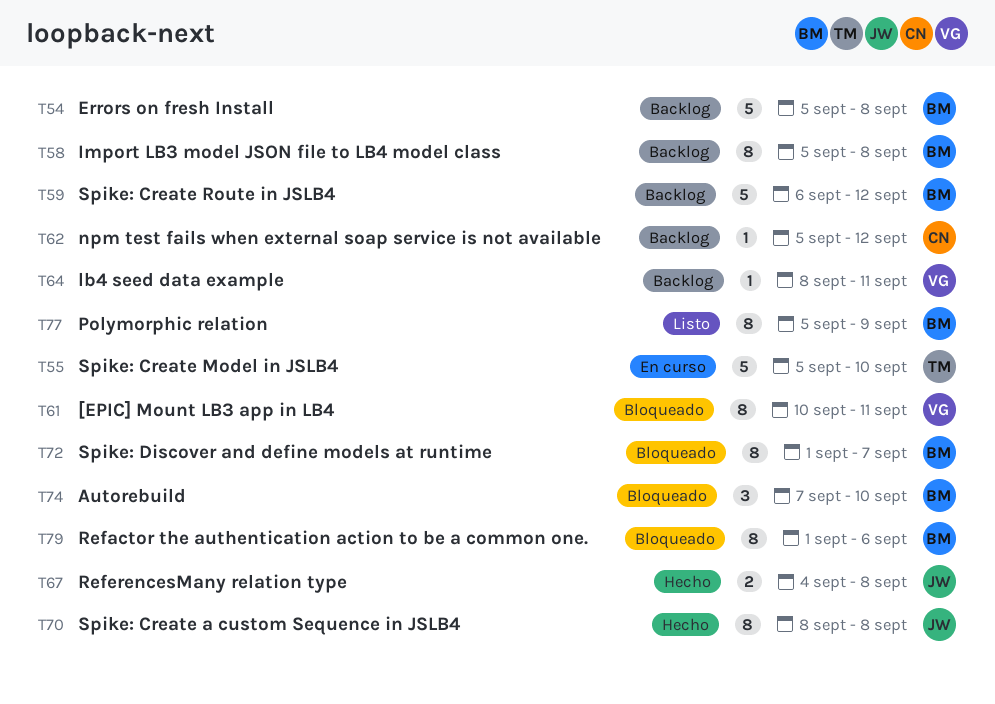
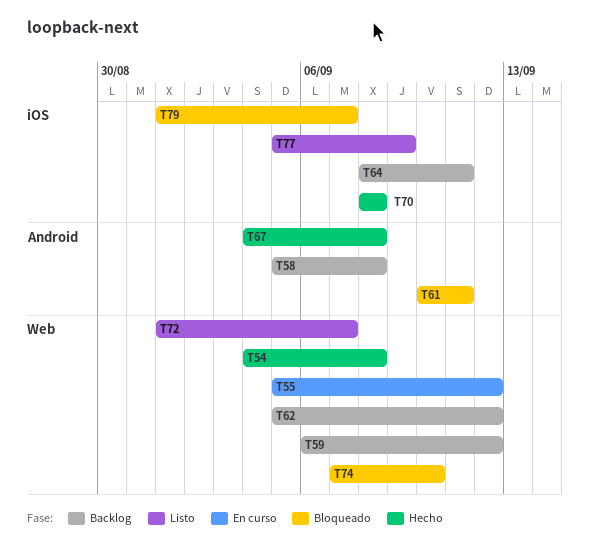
T54, status: Backlog -> Hecho
T54, start: Sep 5 -> Sep 4
T55, due: Sep 10 -> Sep 12
T72, status: Bloqueado -> Listo
T79, due: Sep 6 -> Sep 7

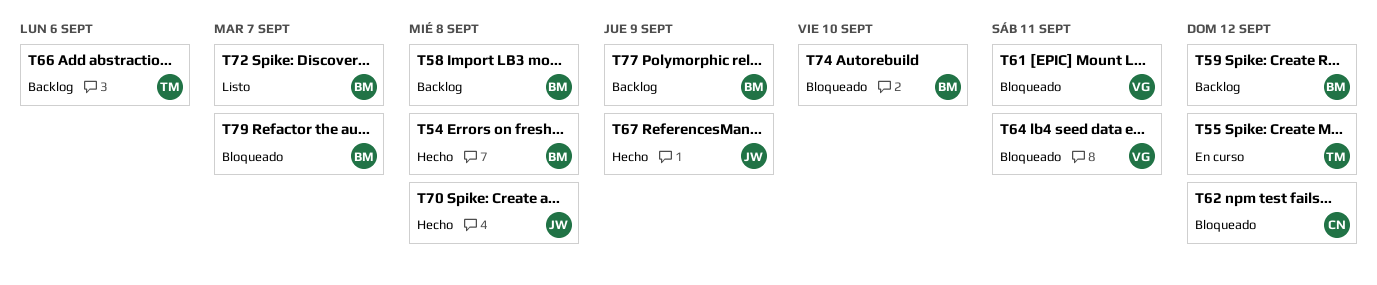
T62, status: Backlog -> Bloqueado
T64, status: Backlog -> Bloqueado
T66: none -> present
T67, due: Sep 8 -> Sep 9
T77, status: Listo -> Backlog

